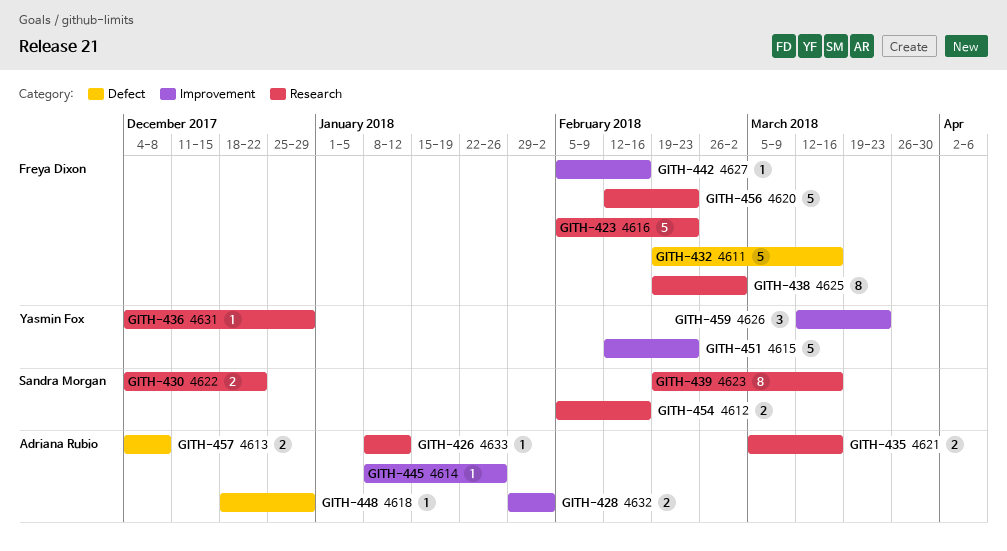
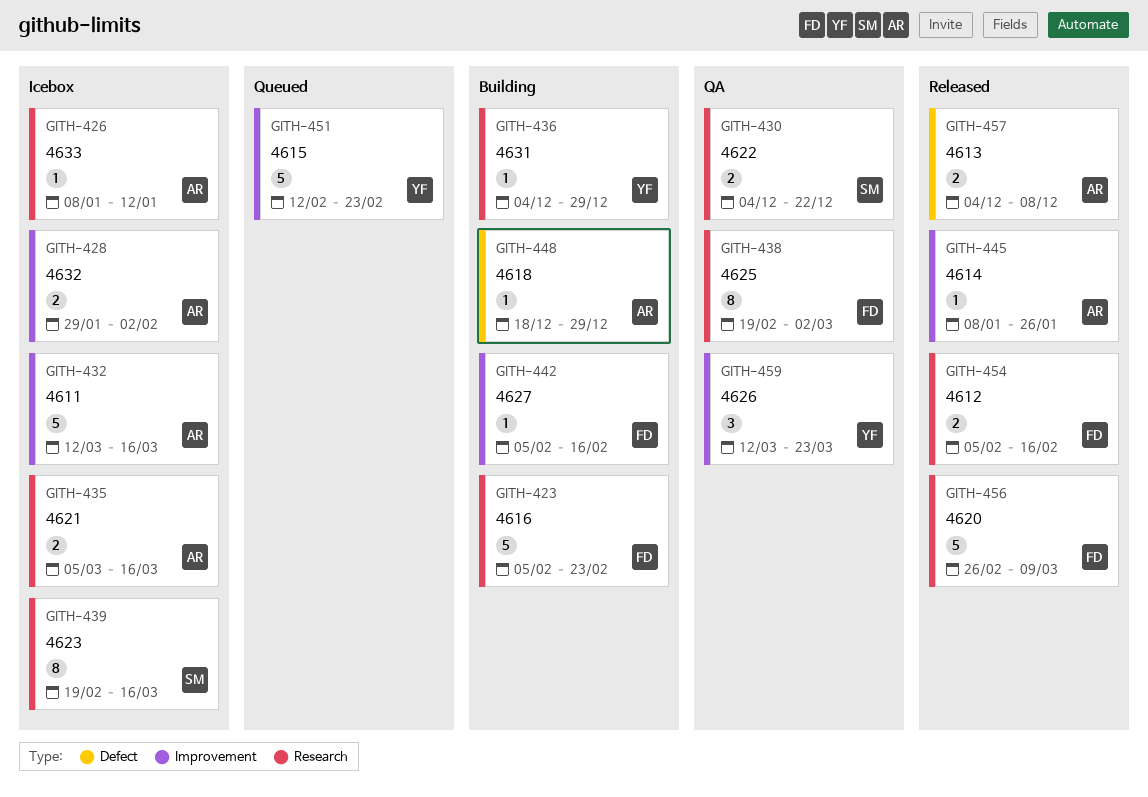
GITH-432, owner: Freya Dixon -> Adriana Rubio
GITH-432, label: Defect -> Improvement
GITH-432, start: Feb 19 -> Mar 12
GITH-454, owner: Sandra Morgan -> Freya Dixon
GITH-456, start: Feb 12 -> Feb 26
GITH-456, due: Feb 23 -> Mar 9

